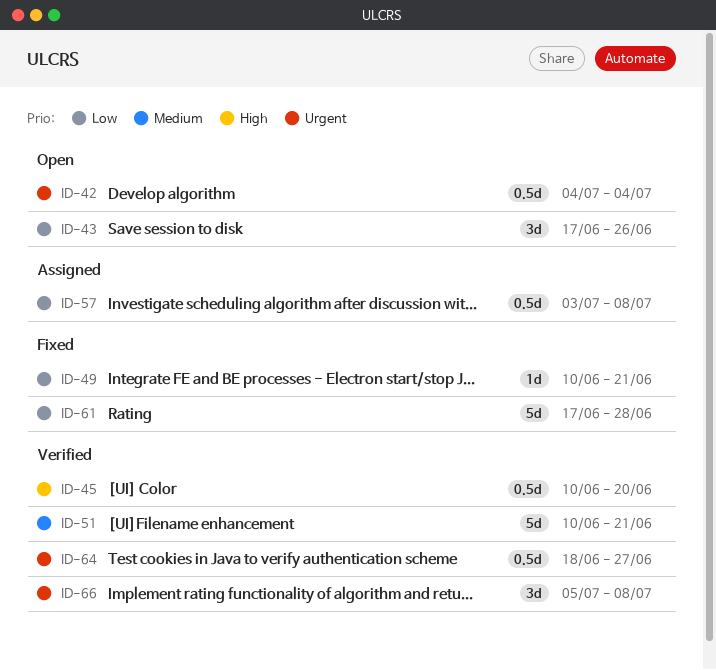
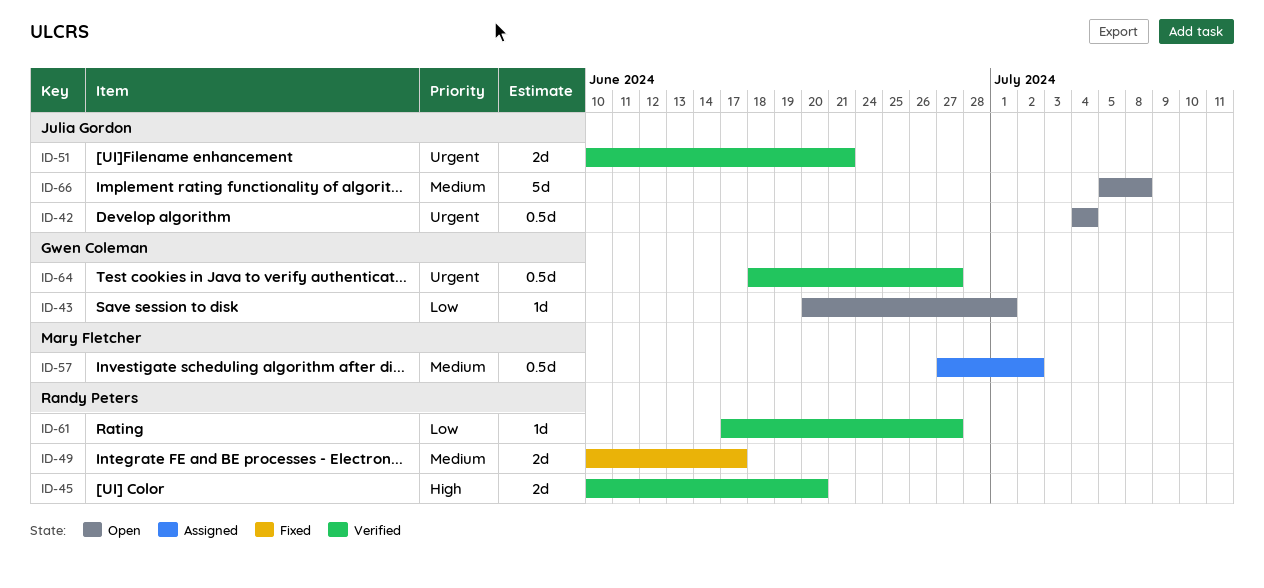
ID-43, estimate: 3d -> 1d
ID-43, start: Jun 17 -> Jun 20
ID-43, due: Jun 26 -> Jul 1
ID-45, estimate: 0.5d -> 2d
ID-49, priority: Low -> Medium
ID-49, estimate: 1d -> 2d
ID-49, due: Jun 21 -> Jun 17
ID-51, priority: Medium -> Urgent
ID-51, estimate: 5d -> 2d
ID-57, priority: Low -> Medium
ID-57, start: Jul 3 -> Jun 27
ID-57, due: Jul 8 -> Jul 2
ID-61, status: Fixed -> Verified
ID-61, estimate: 5d -> 1d
ID-61, due: Jun 28 -> Jun 27
ID-66, status: Verified -> Open
ID-66, priority: Urgent -> Medium
ID-66, estimate: 3d -> 5d

